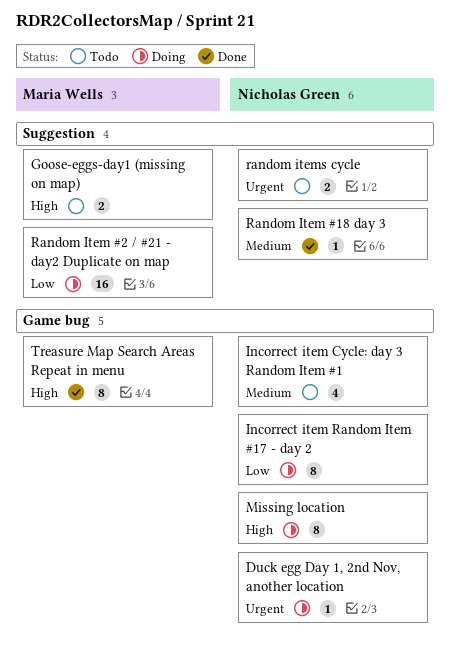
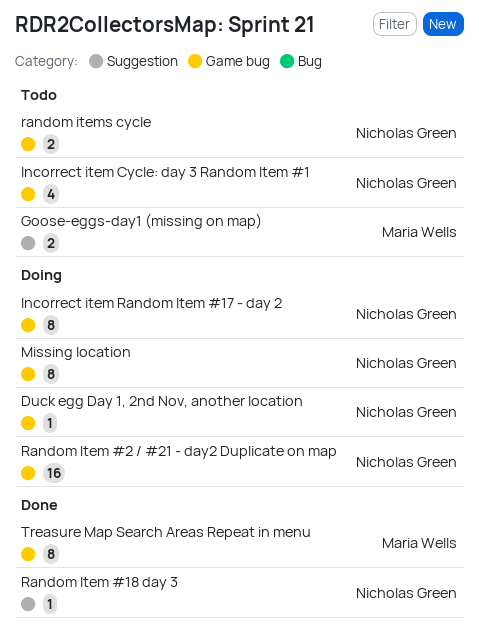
Random Item #2 / #21 - day2 Duplicate on map, owner: Maria Wells -> Nicholas Green
Random Item #2 / #21 - day2 Duplicate on map, label: Suggestion -> Game bug
random items cycle, label: Suggestion -> Game bug

